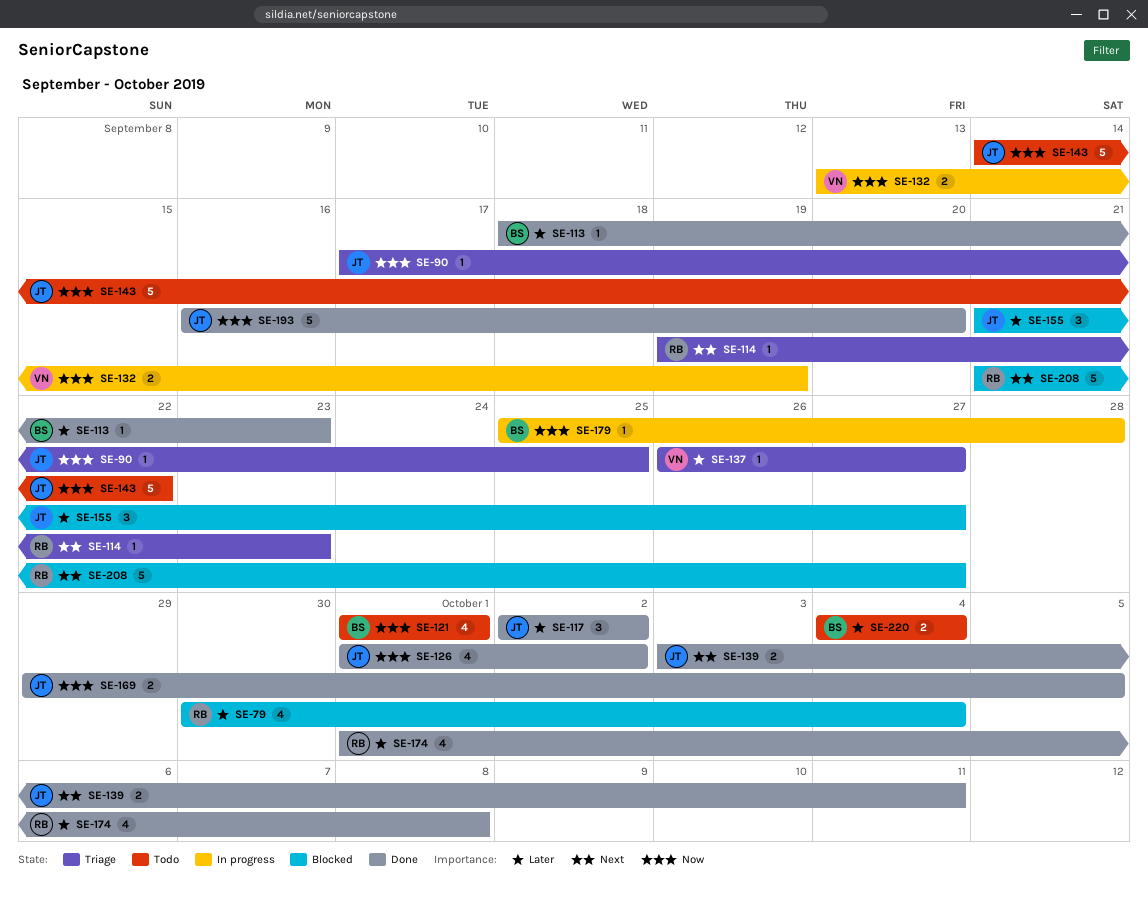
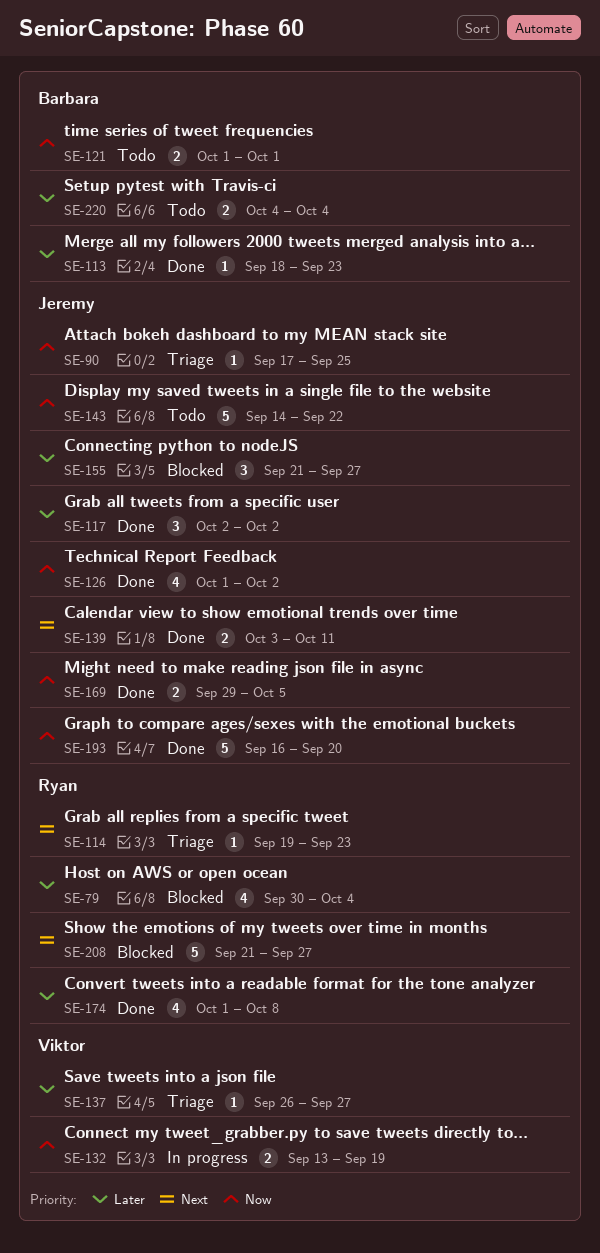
SE-121, estimate: 4 -> 2
SE-179: present -> none

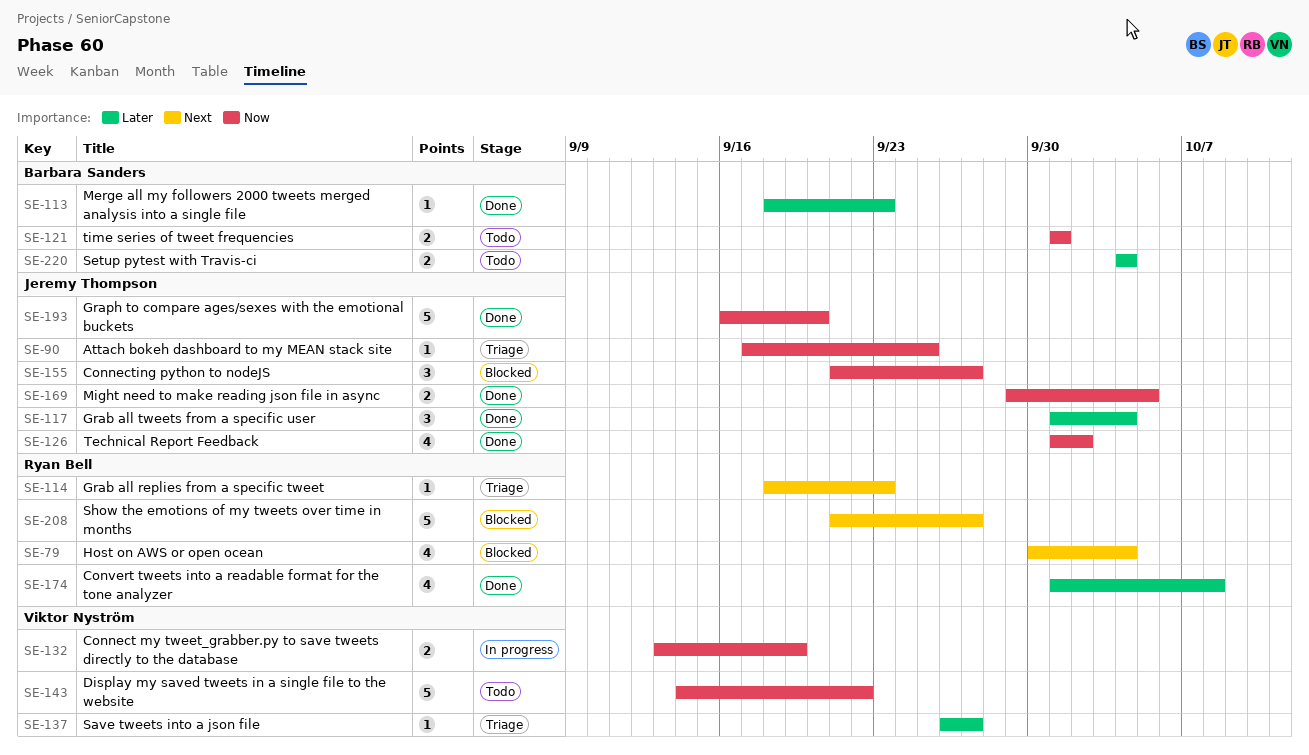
SE-79, priority: Later -> Next
SE-114, start: Sep 19 -> Sep 18
SE-117, start: Oct 2 -> Oct 1
SE-117, due: Oct 2 -> Oct 4
SE-139: present -> none
SE-143, owner: Jeremy Thompson -> Viktor Nyström
SE-155, priority: Later -> Now

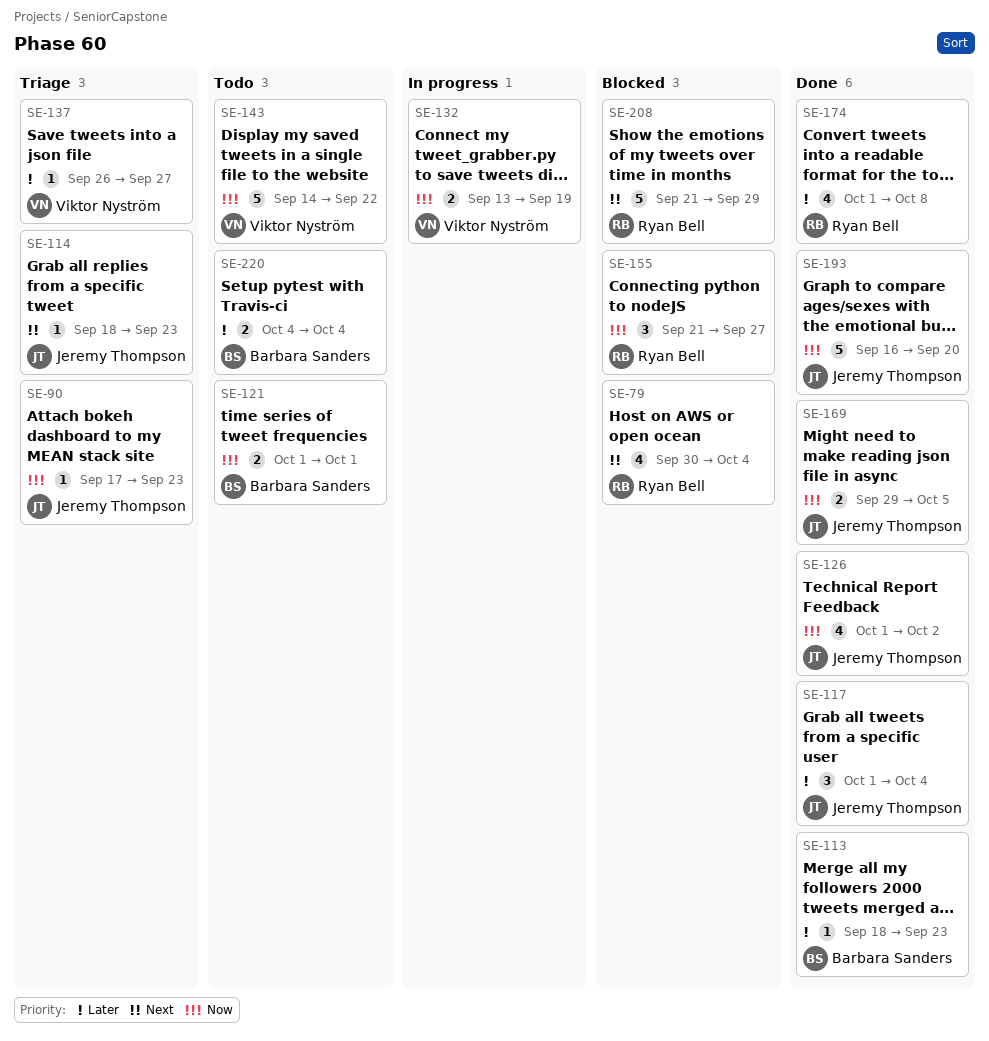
SE-90, due: Sep 25 -> Sep 23
SE-114, owner: Ryan Bell -> Jeremy Thompson
SE-155, owner: Jeremy Thompson -> Ryan Bell
SE-208, due: Sep 27 -> Sep 29

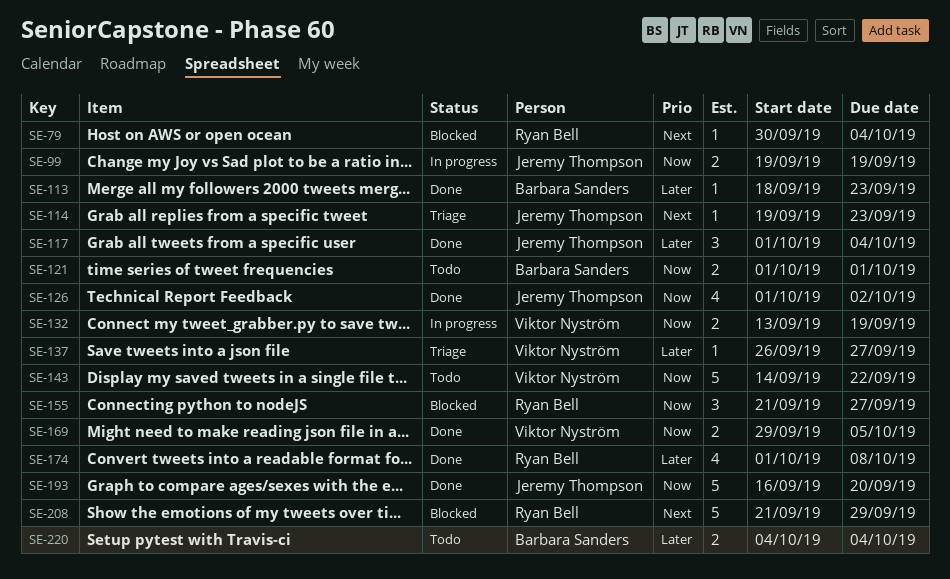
SE-79, estimate: 4 -> 1
SE-90: present -> none
SE-99: none -> present
SE-114, start: Sep 18 -> Sep 19
SE-169, owner: Jeremy Thompson -> Viktor Nyström

